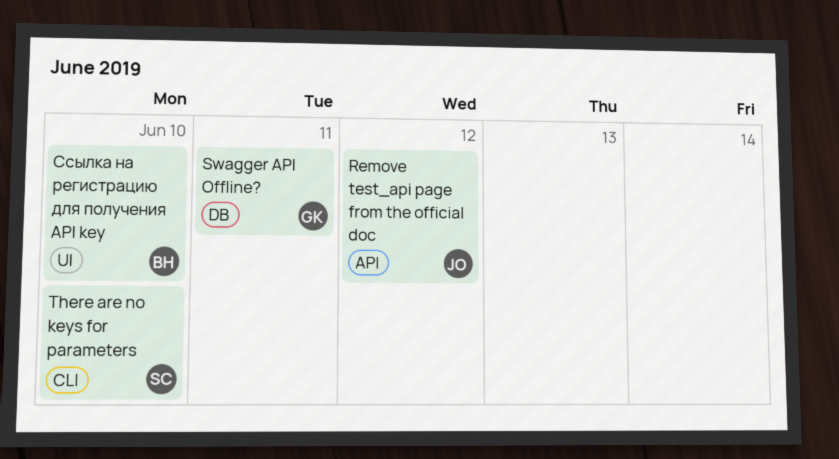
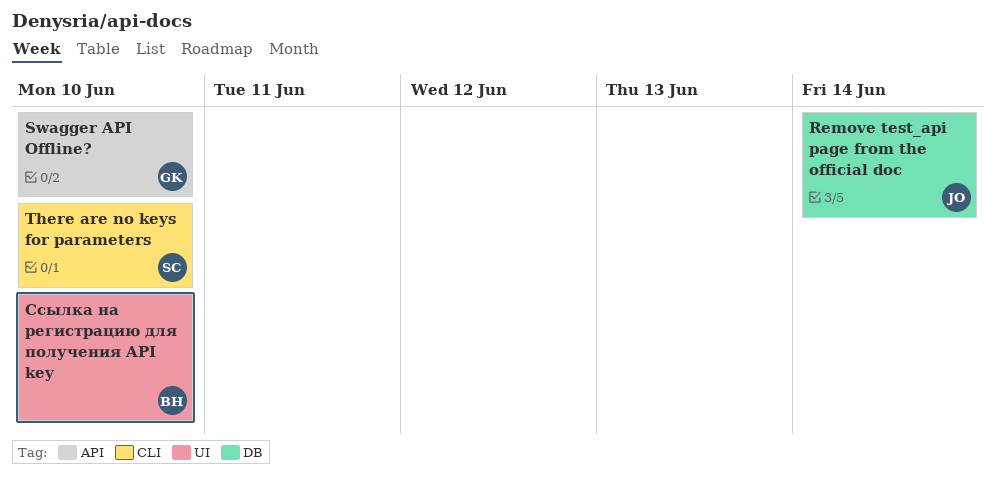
Remove test_api page from the official doc, label: API -> DB
Remove test_api page from the official doc, due: Jun 12 -> Jun 14
Swagger API Offline?, label: DB -> API
Swagger API Offline?, due: Jun 11 -> Jun 10

